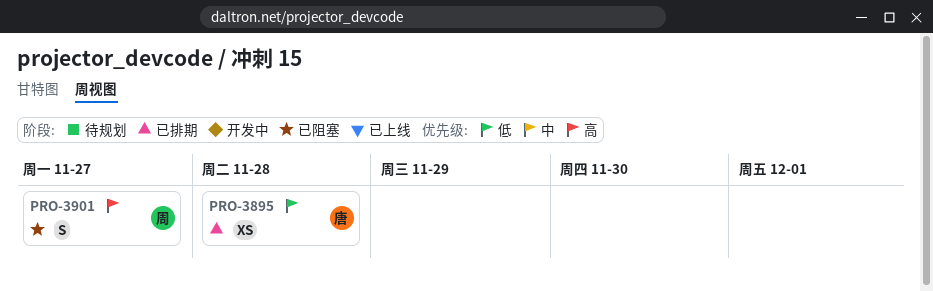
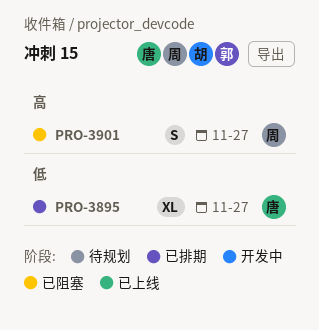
PRO-3895, estimate: XS -> XL
PRO-3895, due: Nov 28 -> Nov 27

